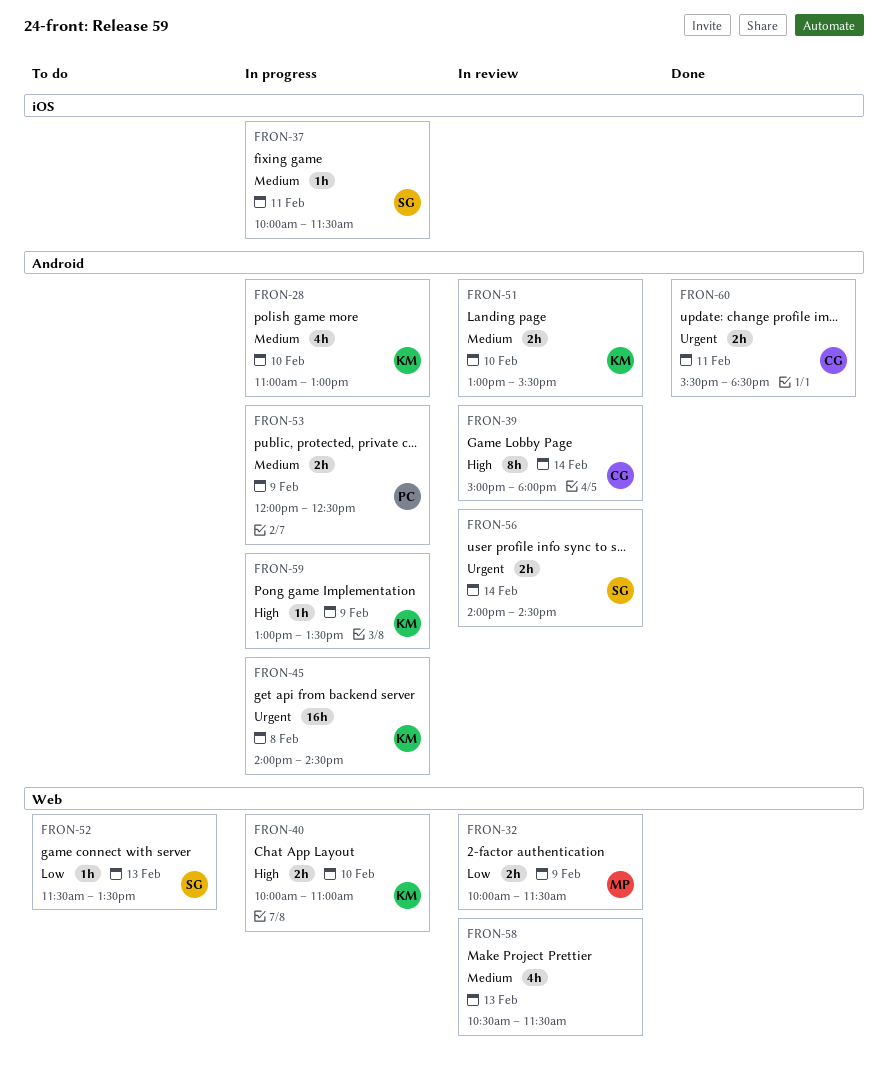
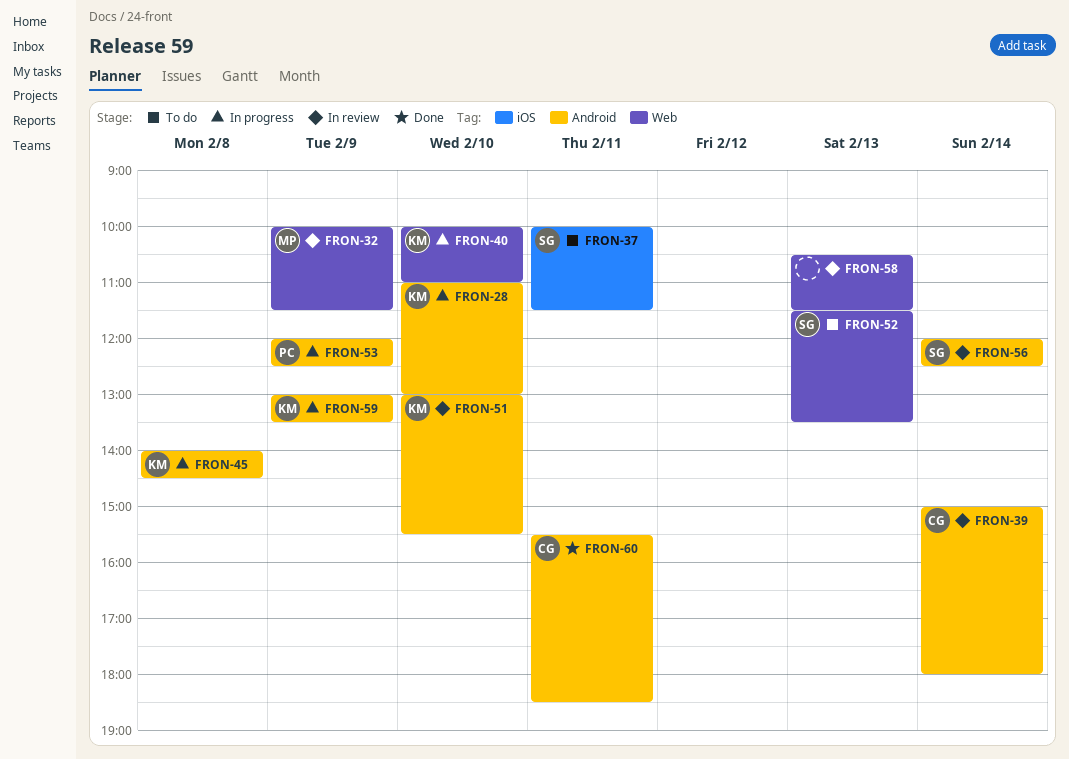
FRON-37, status: In progress -> To do
FRON-56, begins: 14:00 -> 12:00
FRON-56, ends: 14:30 -> 12:30

